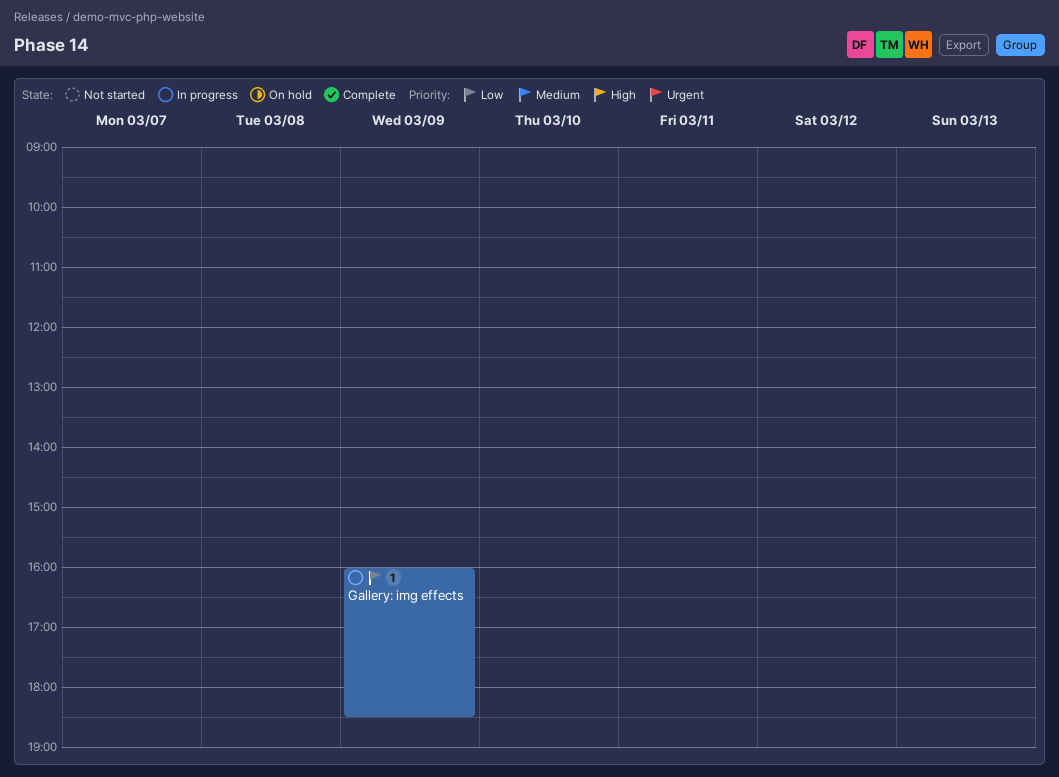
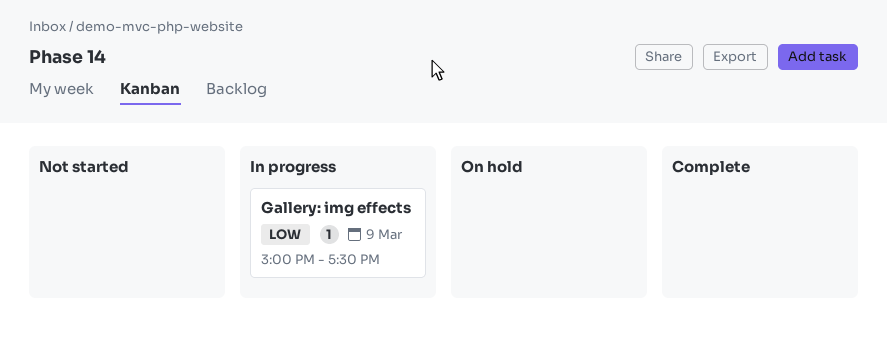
Gallery: img effects, begins: 16:00 -> 15:00
Gallery: img effects, ends: 18:30 -> 17:30

